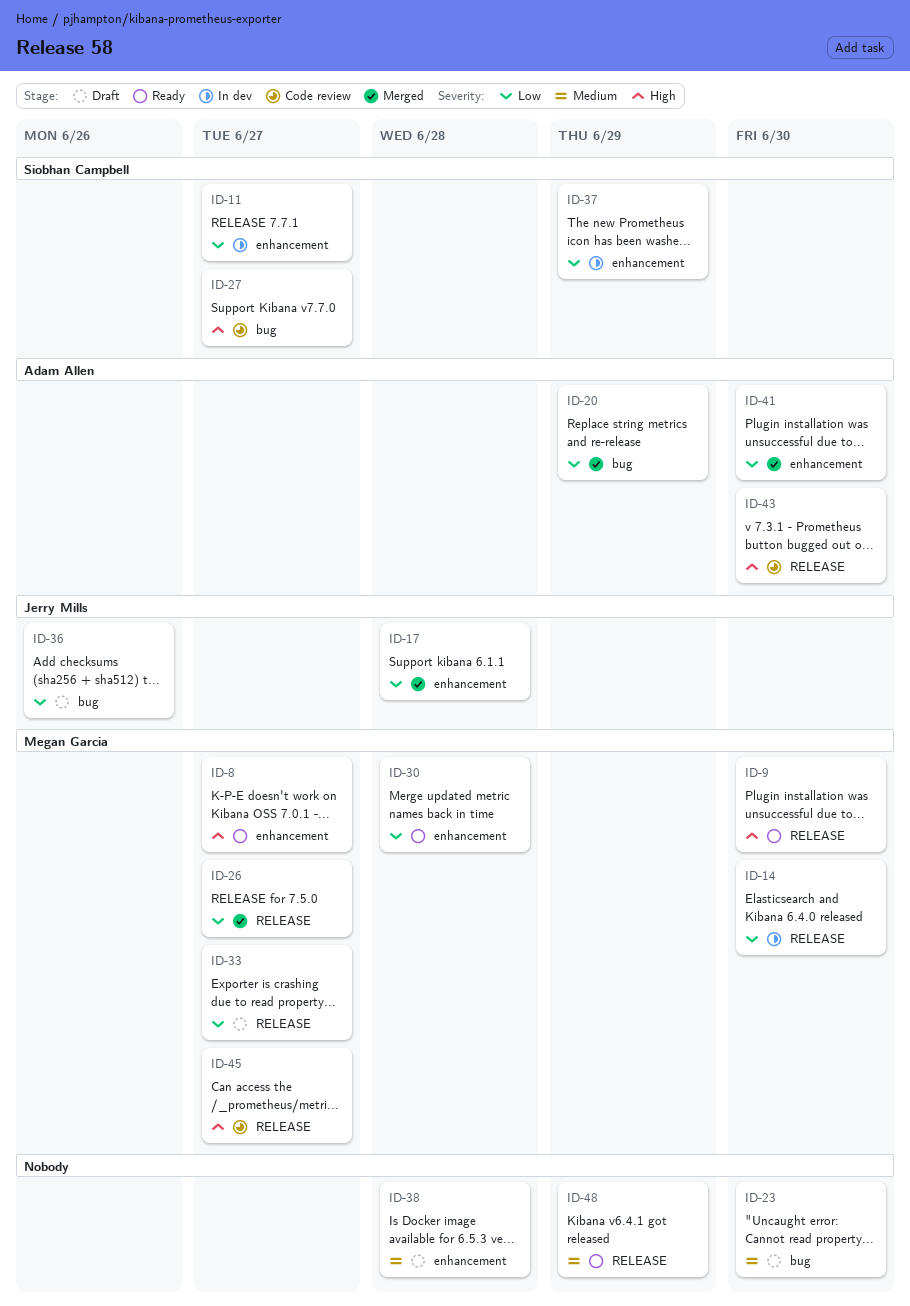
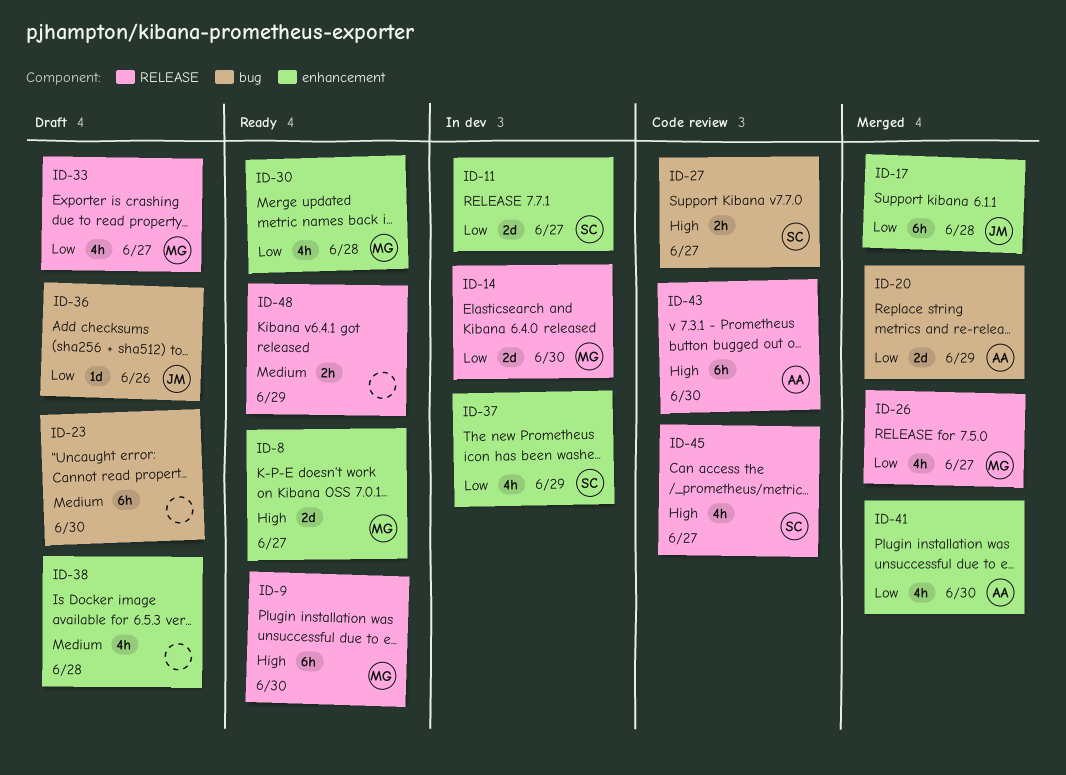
ID-45, owner: Megan Garcia -> Siobhan Campbell

